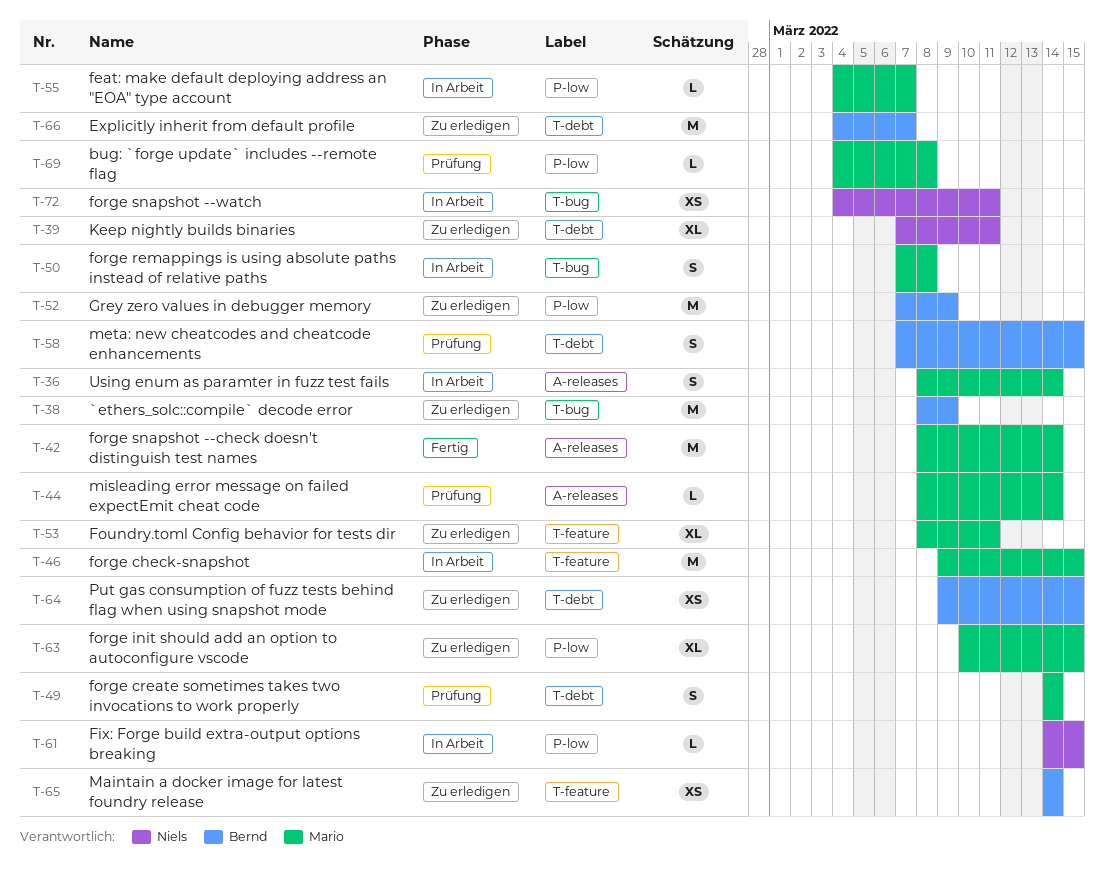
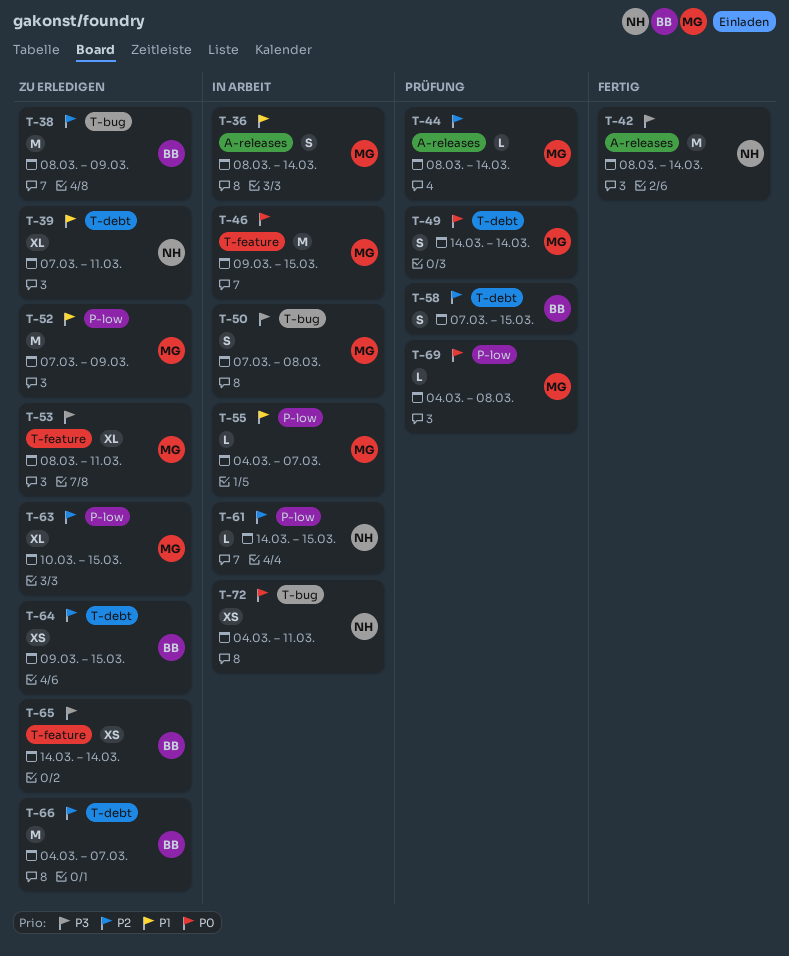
T-42, owner: Mario -> Niels
T-52, owner: Bernd -> Mario

